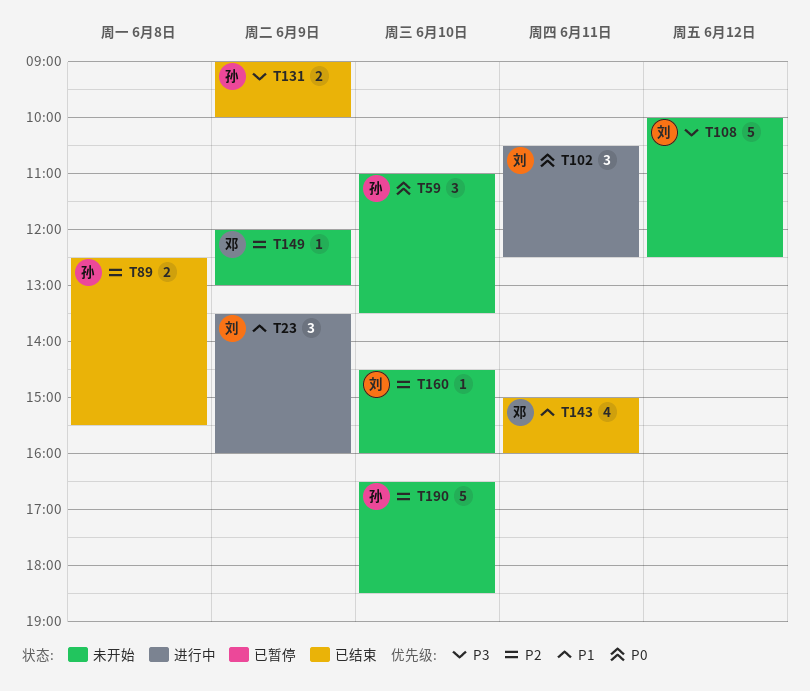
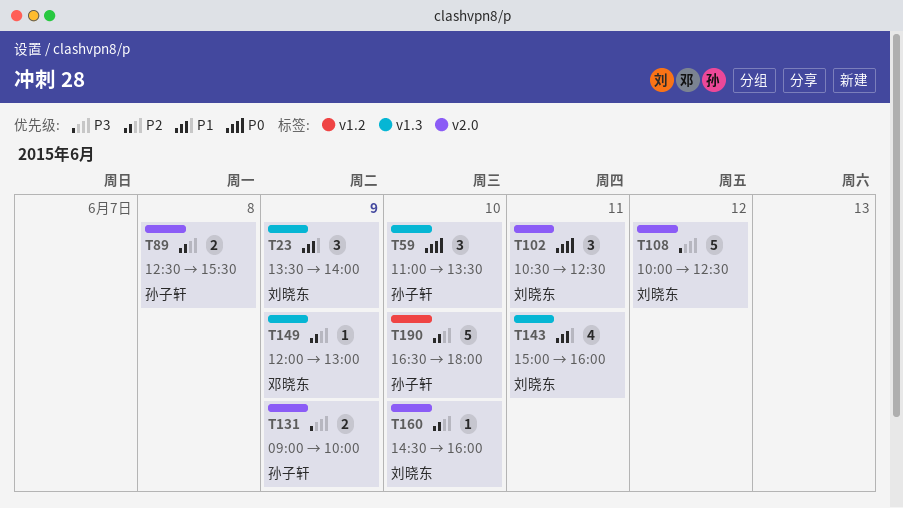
T23, ends: 16:00 -> 14:00
T143, owner: 邓晓东 -> 刘晓东
T190, ends: 18:30 -> 18:00

